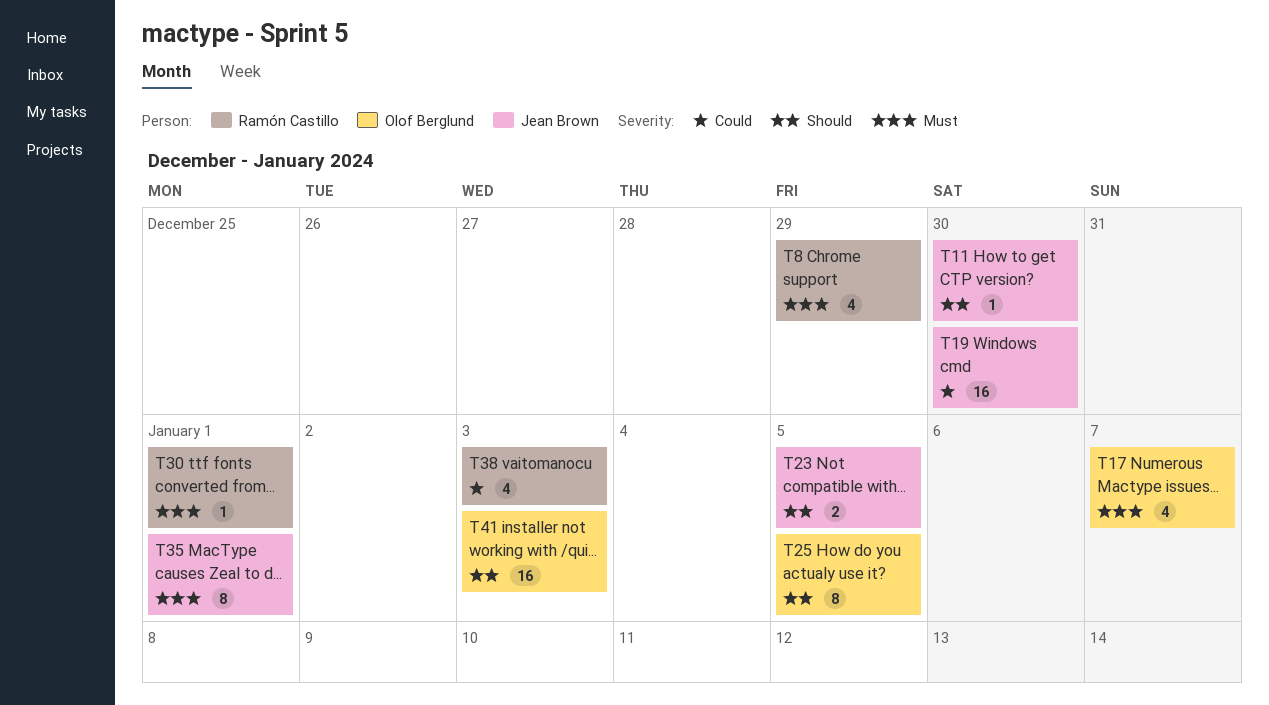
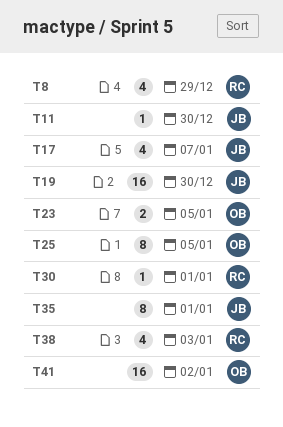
T17, owner: Olof Berglund -> Jean Brown
T23, owner: Jean Brown -> Olof Berglund
T41, due: Jan 3 -> Jan 2

